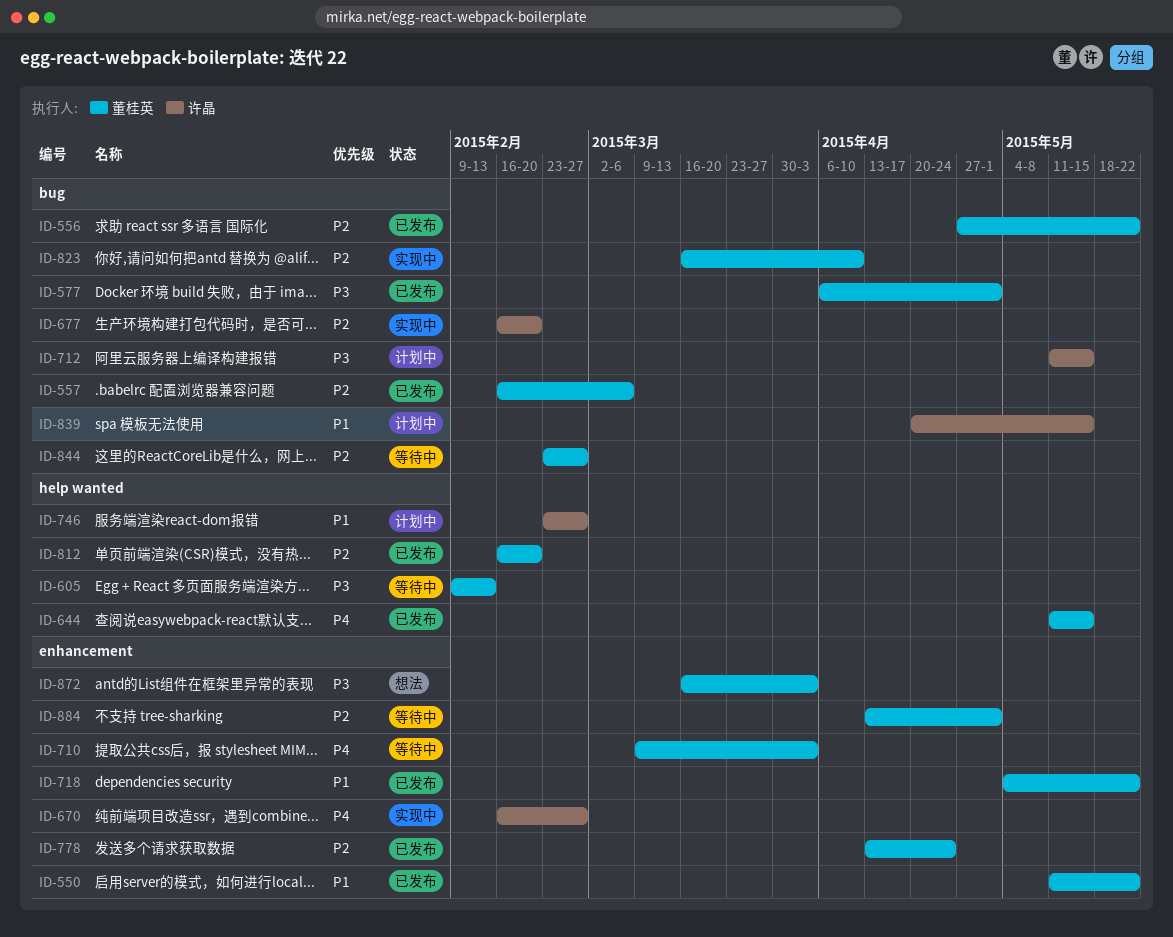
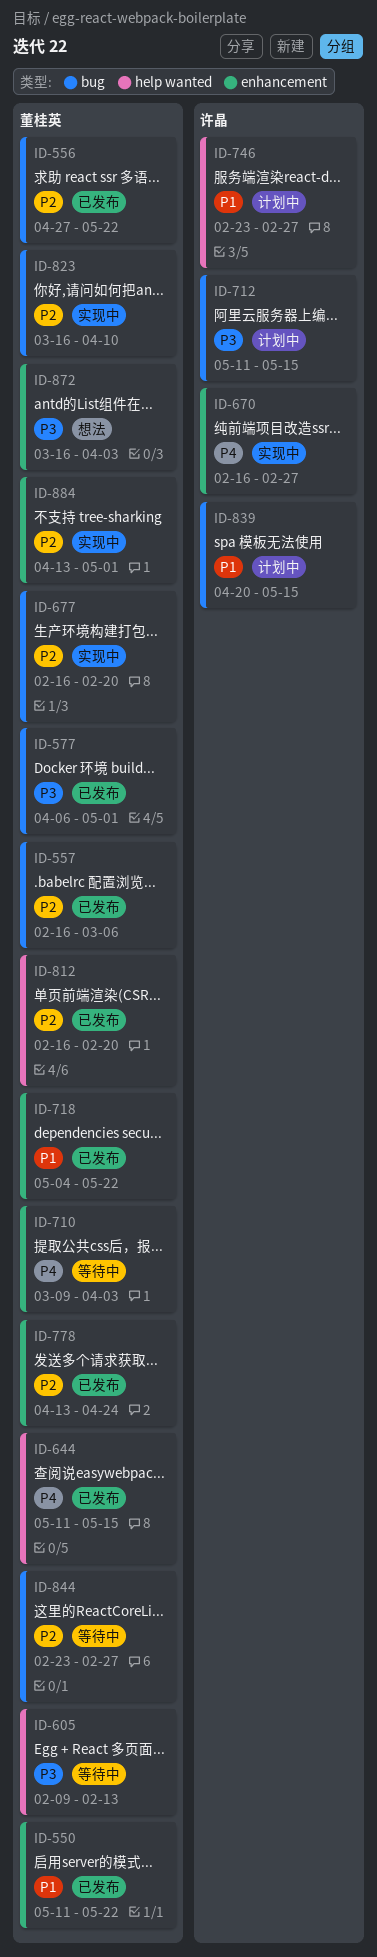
ID-677, owner: 许晶 -> 董桂英
ID-884, status: 等待中 -> 实现中

